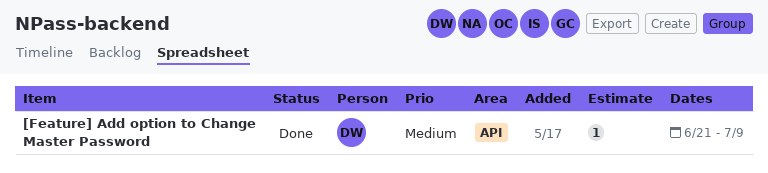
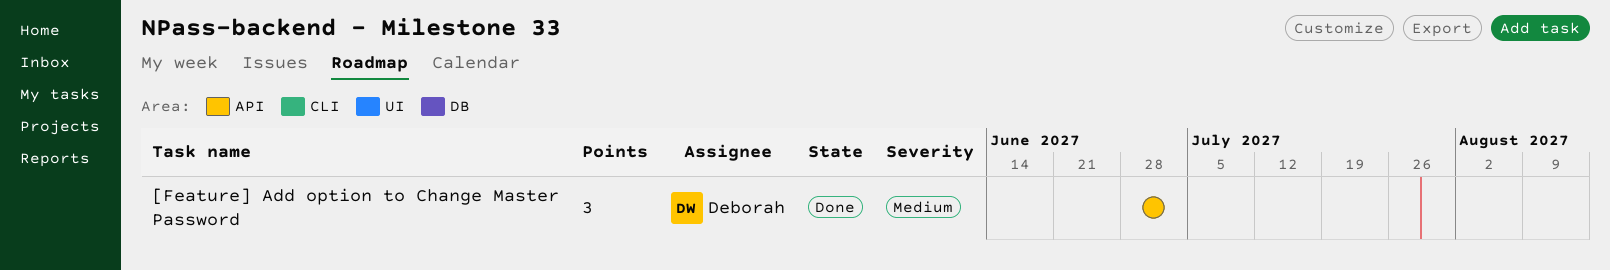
[Feature] Add option to Change Master Password, estimate: 1 -> 3
[Feature] Add option to Change Master Password, start: Jun 21 -> Jun 28
[Feature] Add option to Change Master Password, due: Jul 9 -> Jul 2

